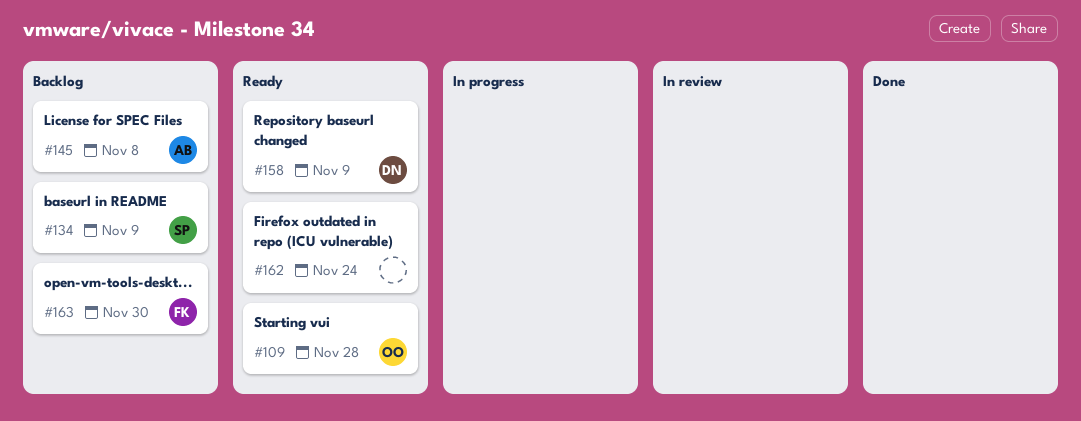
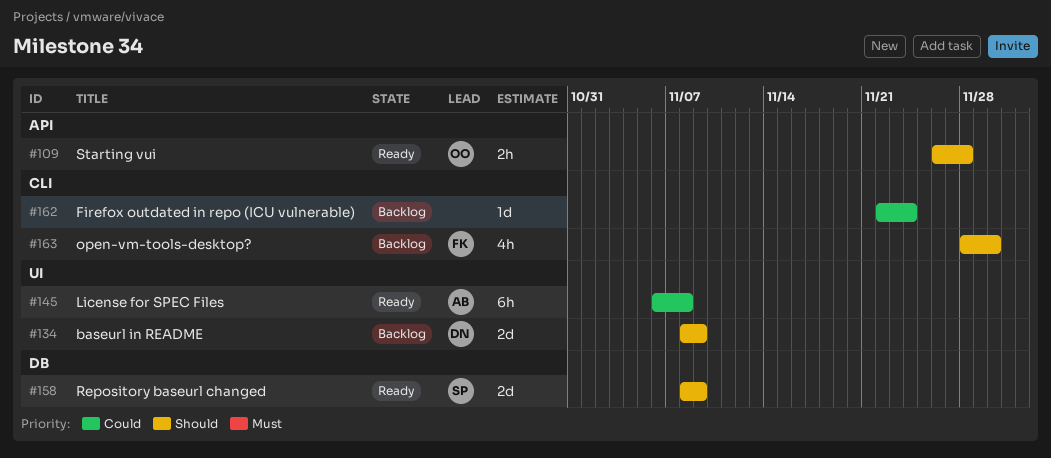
#134, owner: SP -> DN
#145, status: Backlog -> Ready
#158, owner: DN -> SP
#162, status: Ready -> Backlog

